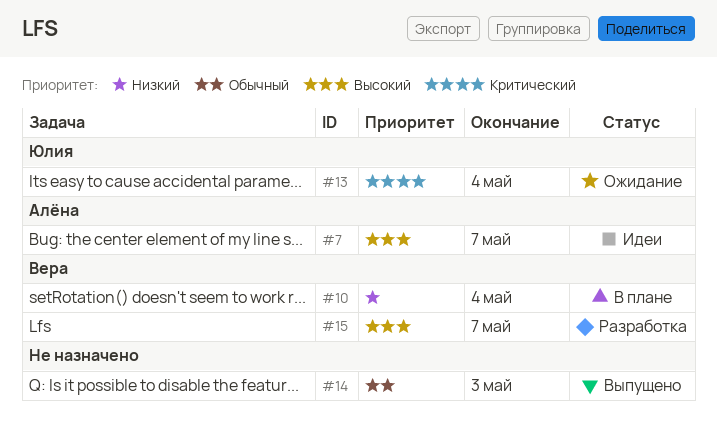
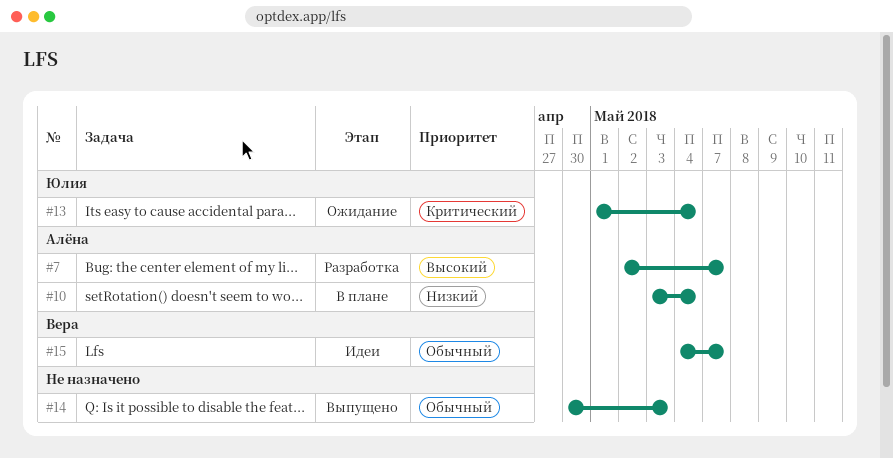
#7, status: Идеи -> Разработка
#10, owner: Вера -> Алёна
#15, status: Разработка -> Идеи
#15, priority: Высокий -> Обычный

